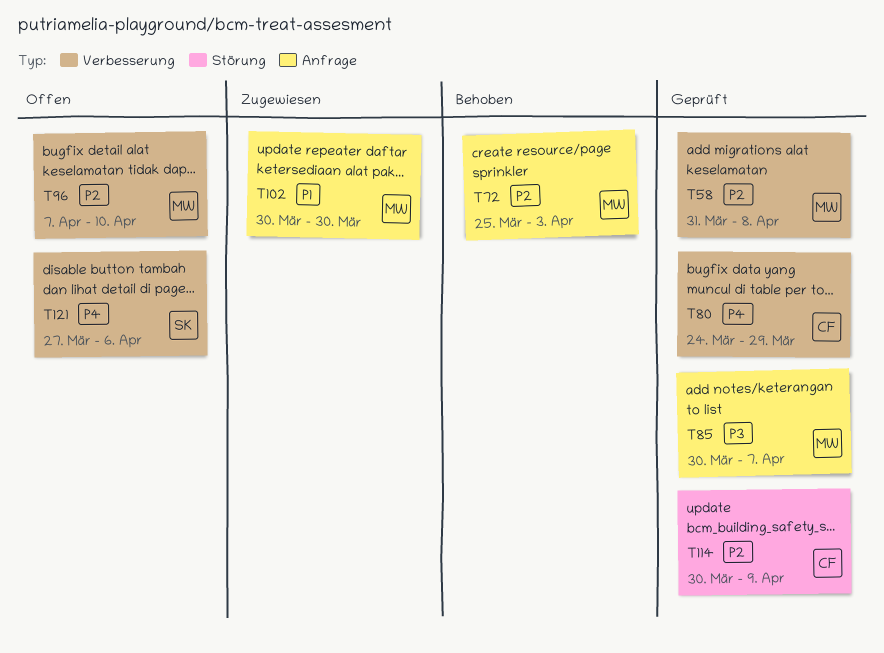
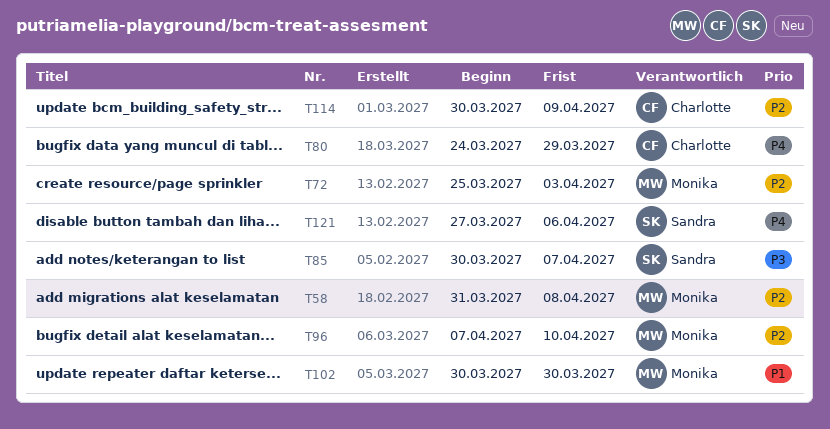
T85, owner: Monika -> Sandra

